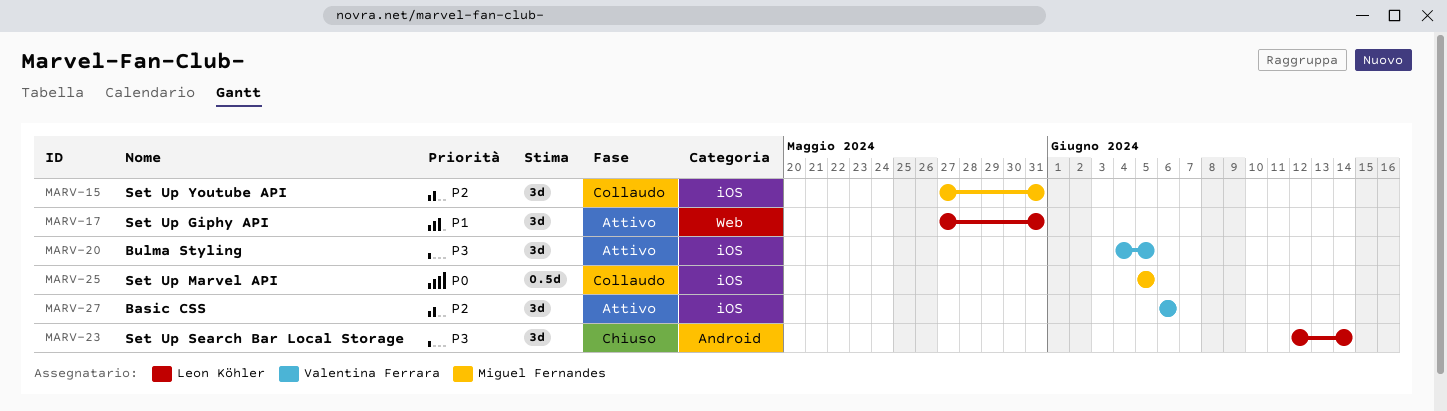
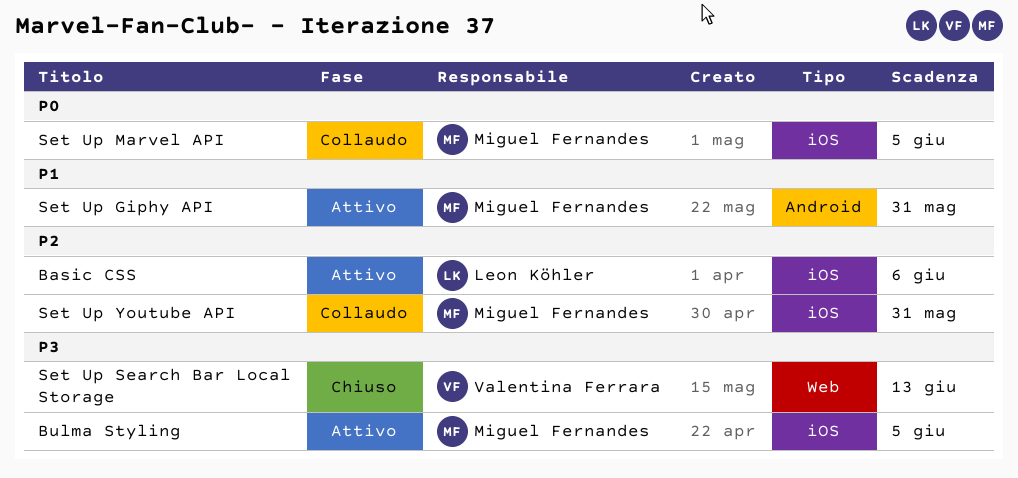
Basic CSS, owner: Valentina Ferrara -> Leon Köhler
Bulma Styling, owner: Valentina Ferrara -> Miguel Fernandes
Set Up Giphy API, owner: Leon Köhler -> Miguel Fernandes
Set Up Giphy API, label: Web -> Android
Set Up Search Bar Local Storage, owner: Leon Köhler -> Valentina Ferrara
Set Up Search Bar Local Storage, label: Android -> Web
Set Up Search Bar Local Storage, due: Jun 14 -> Jun 13

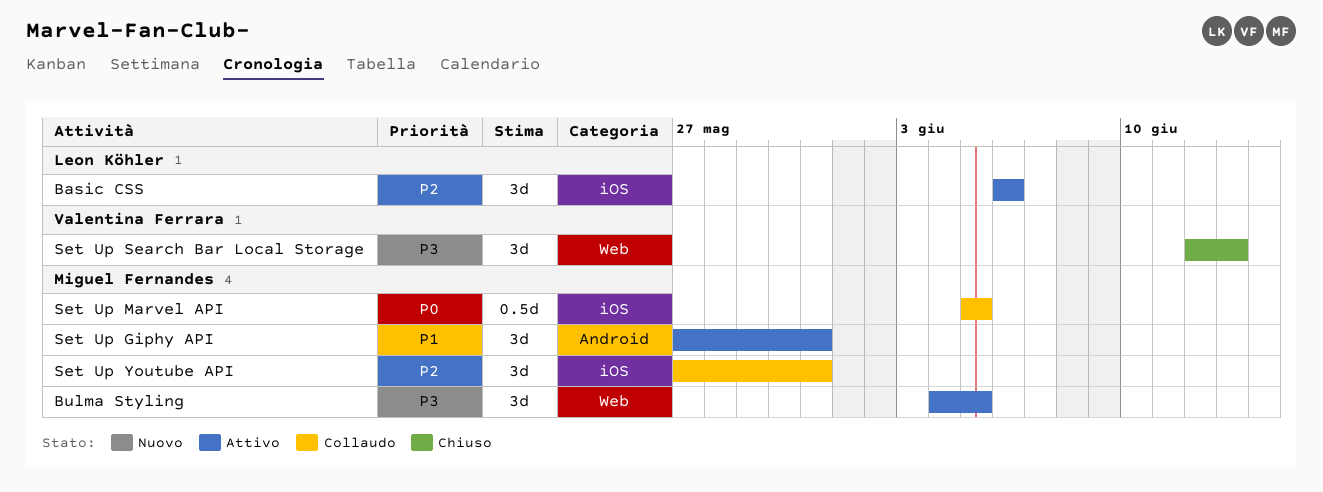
Bulma Styling, label: iOS -> Web

